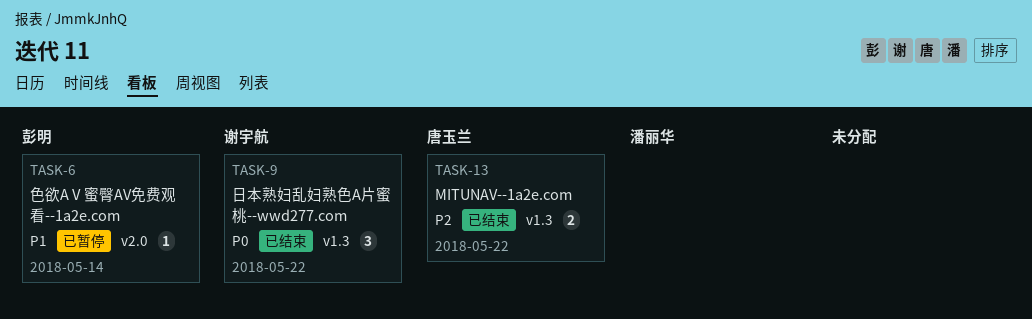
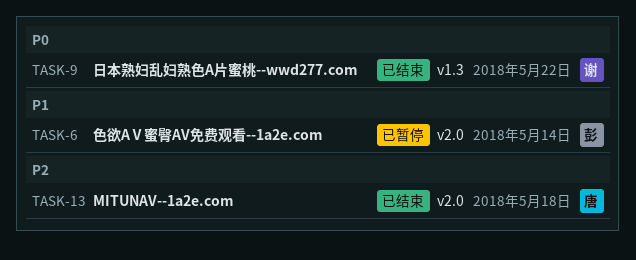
TASK-13, label: v1.3 -> v2.0
TASK-13, due: May 22 -> May 18

